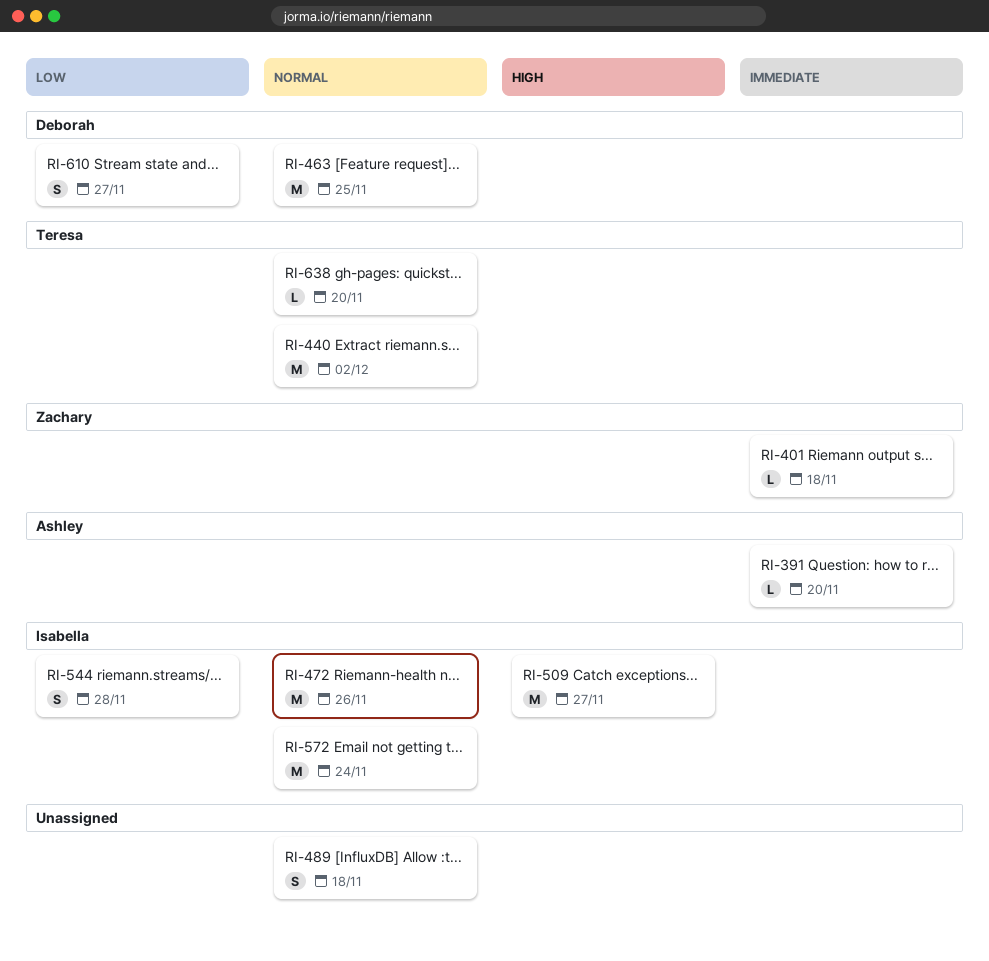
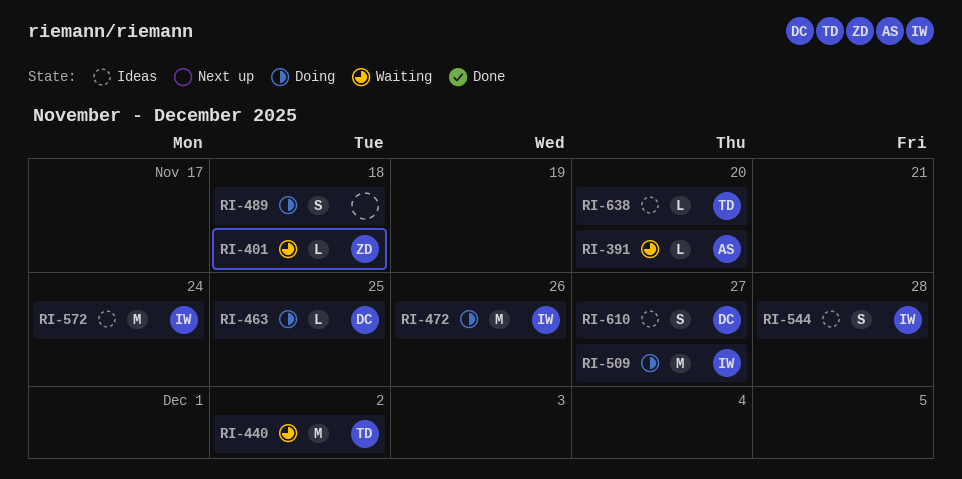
RI-463, estimate: M -> L

